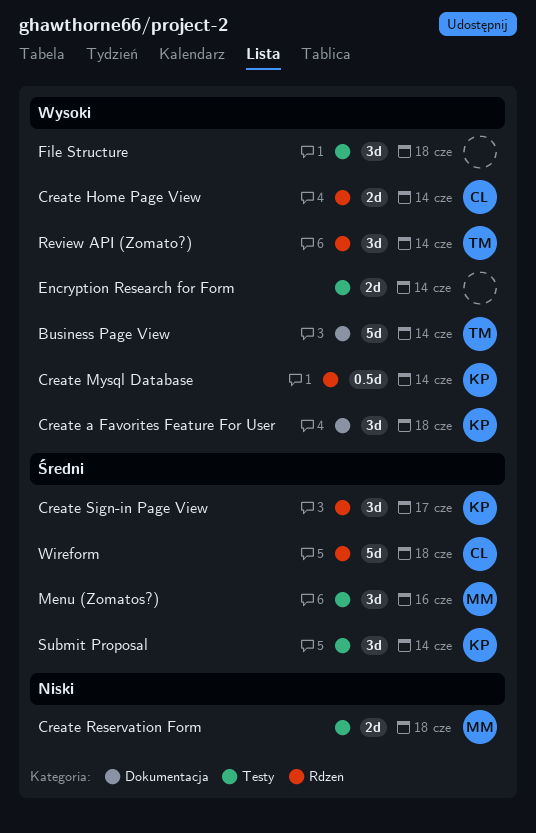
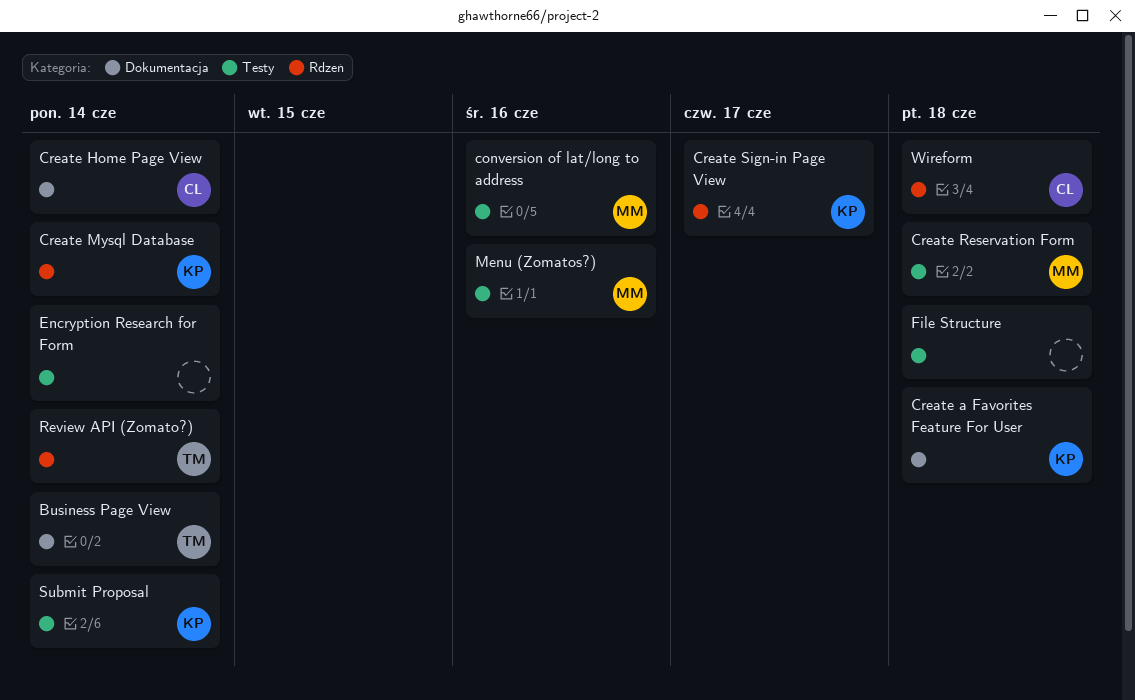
conversion of lat/long to address: none -> present
Create Home Page View, label: Rdzeń -> Dokumentacja

